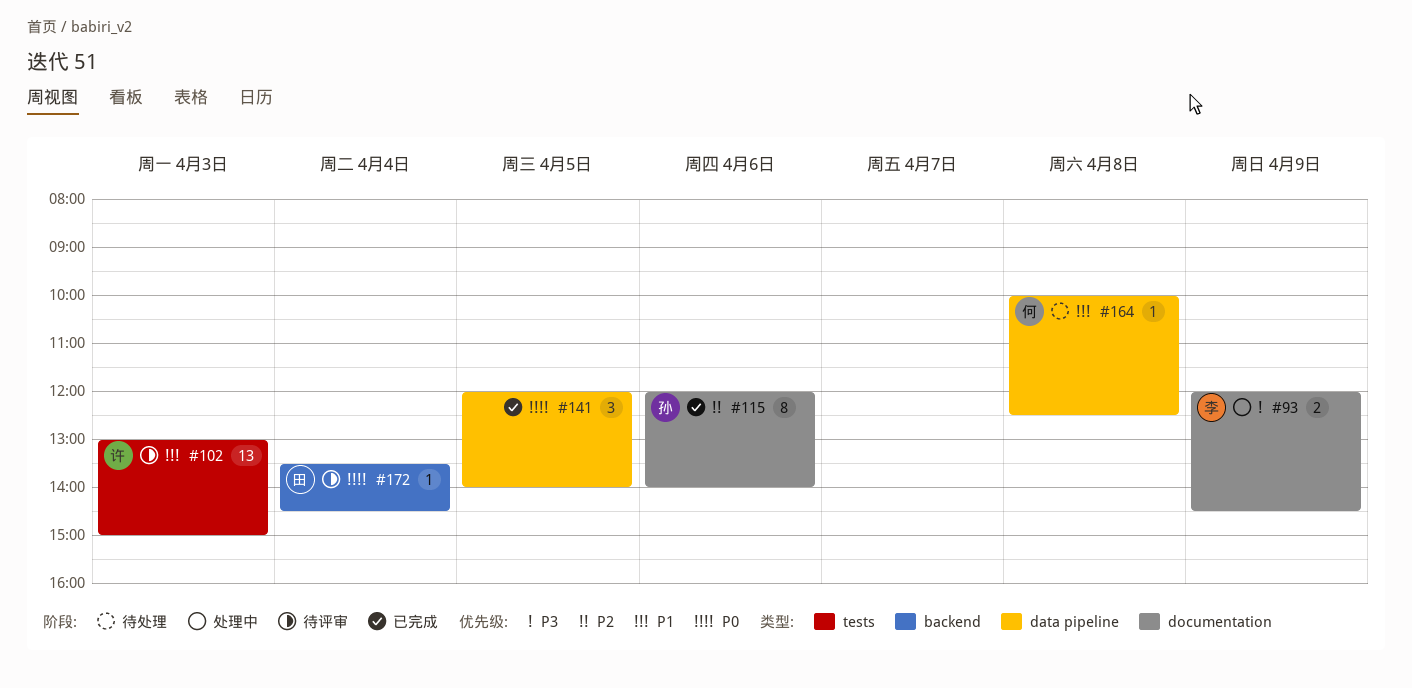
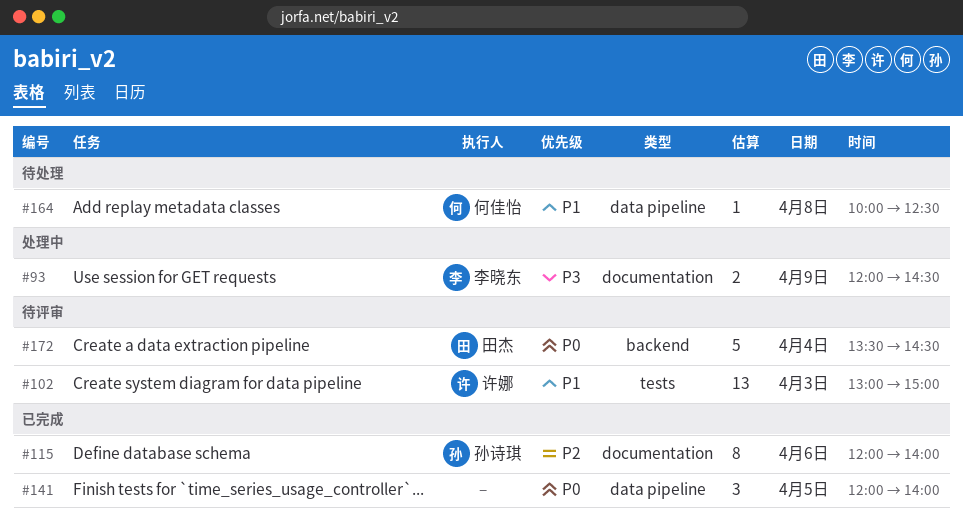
#172, estimate: 1 -> 5

